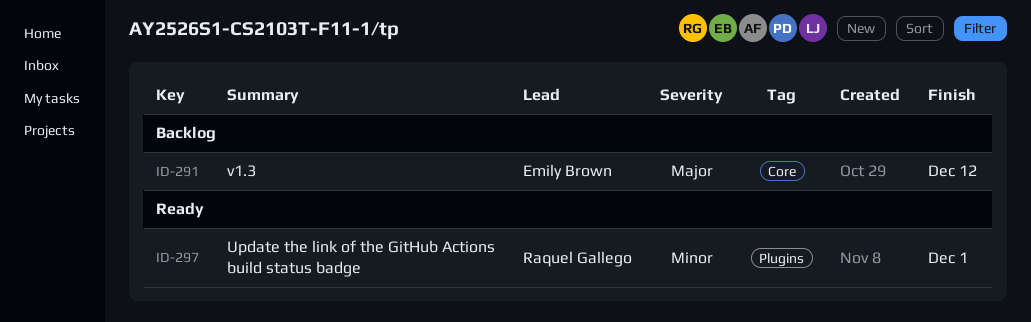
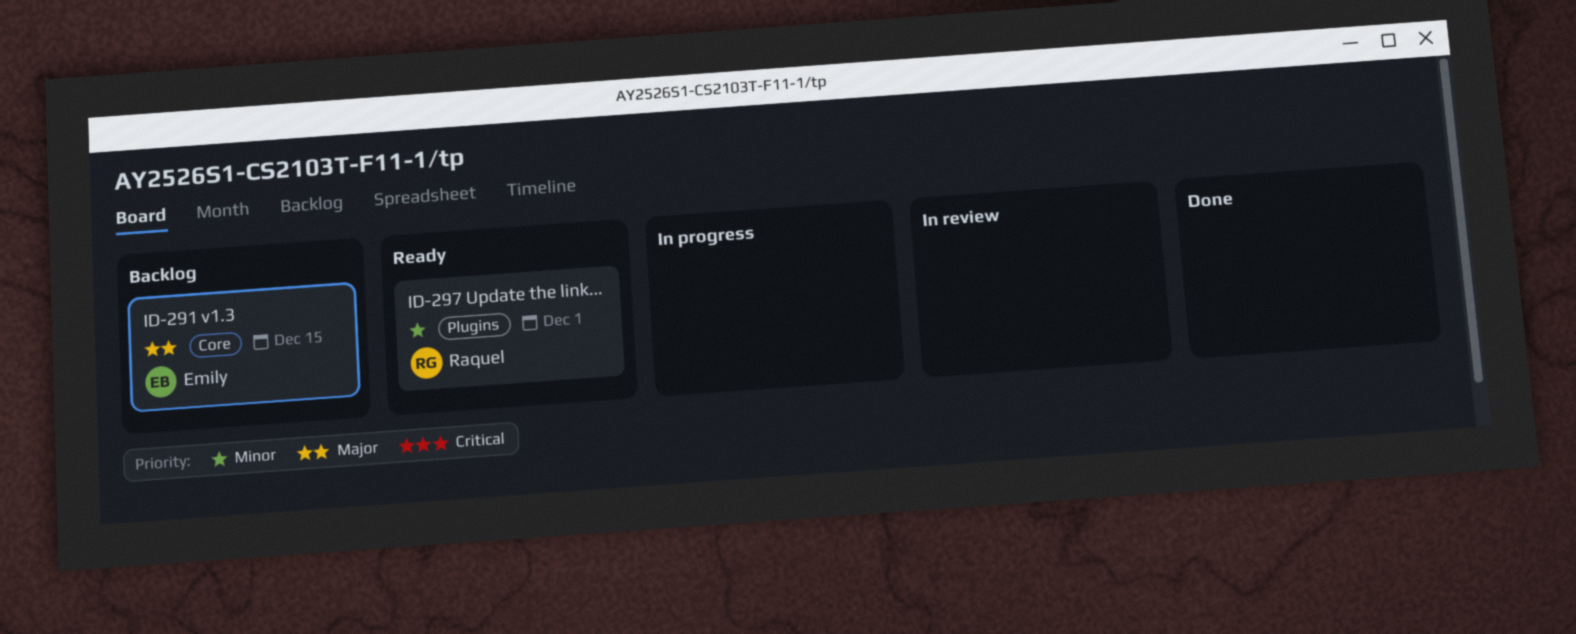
ID-291, due: Dec 12 -> Dec 15

